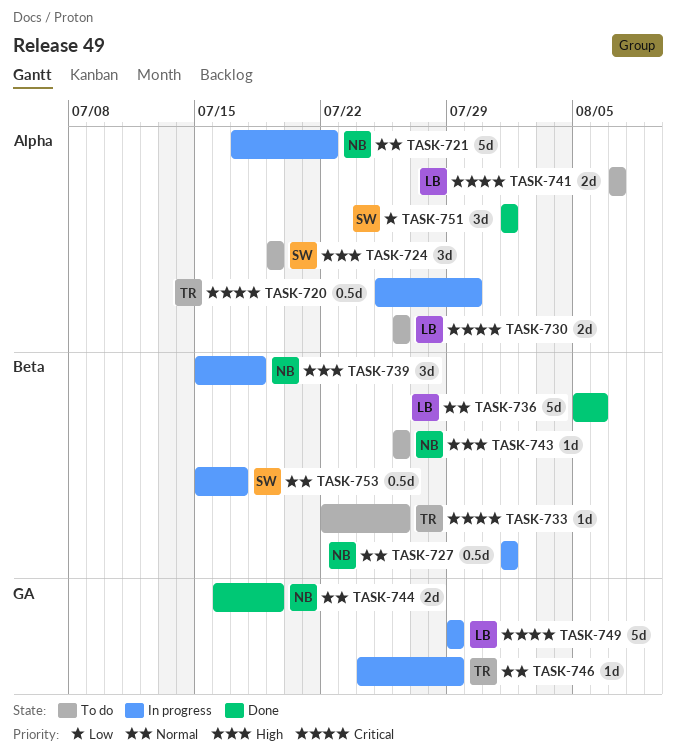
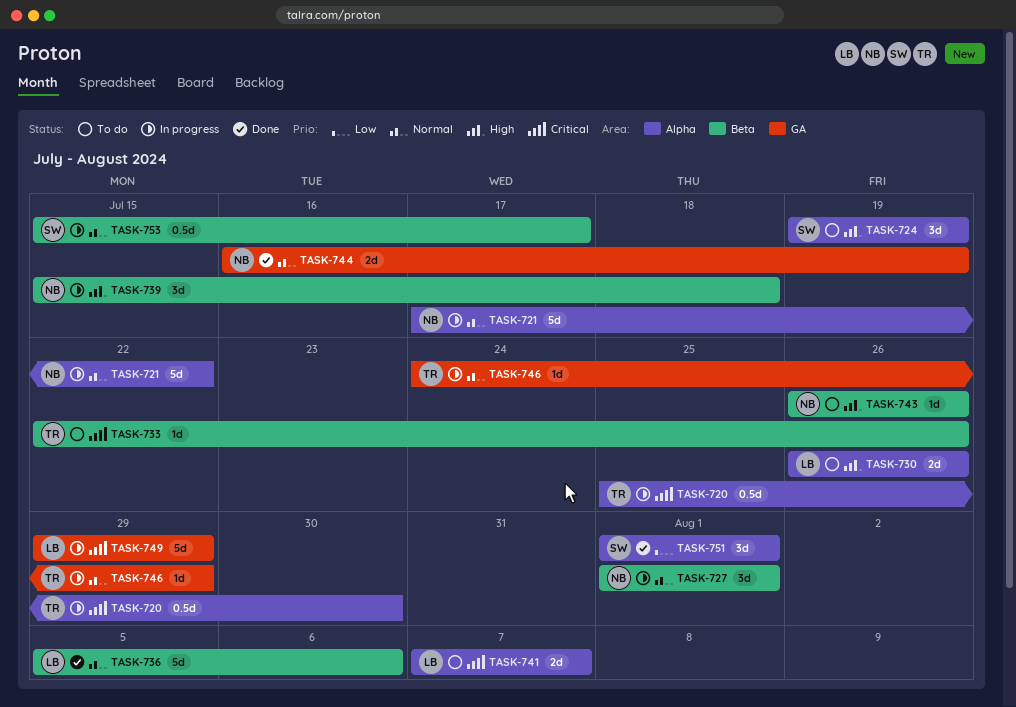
TASK-727, estimate: 0.5d -> 3d
TASK-730, priority: Critical -> High

